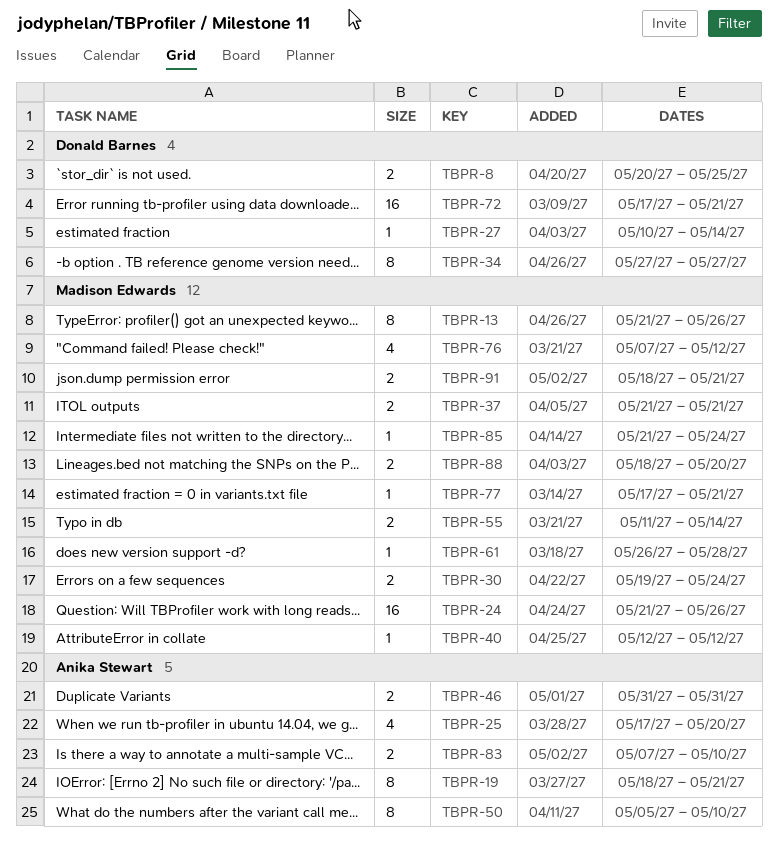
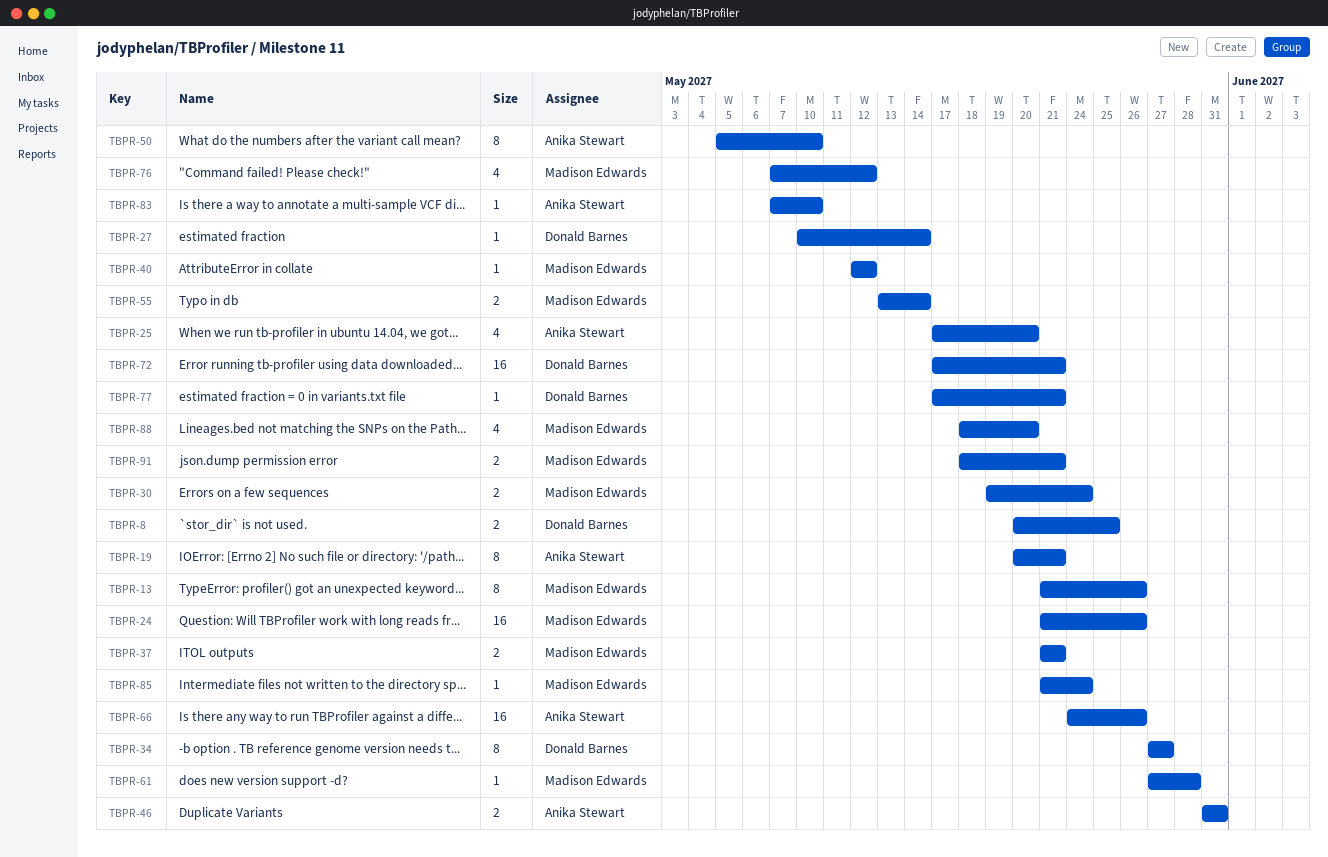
TBPR-19, start: May 18 -> May 20
TBPR-55, start: May 11 -> May 13
TBPR-61, start: May 26 -> May 27
TBPR-66: none -> present
TBPR-77, owner: Madison Edwards -> Donald Barnes
TBPR-83, estimate: 2 -> 1
TBPR-88, estimate: 2 -> 4

